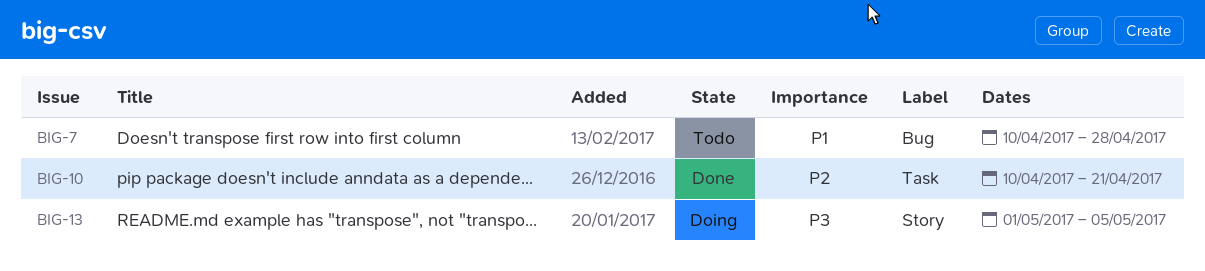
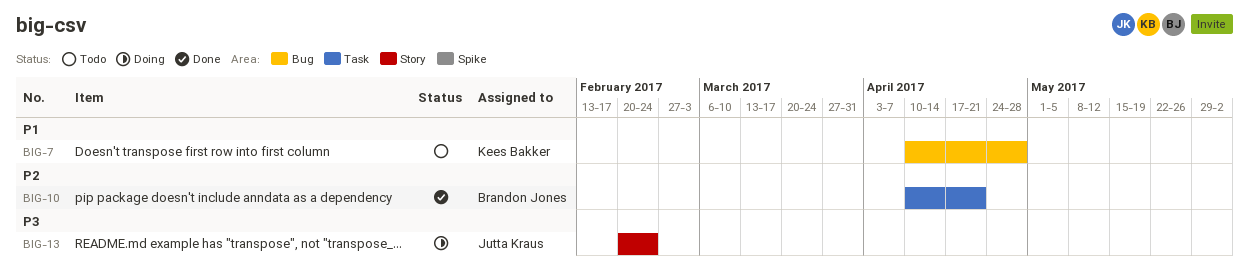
BIG-13, start: May 1 -> Feb 20
BIG-13, due: May 5 -> Feb 24

